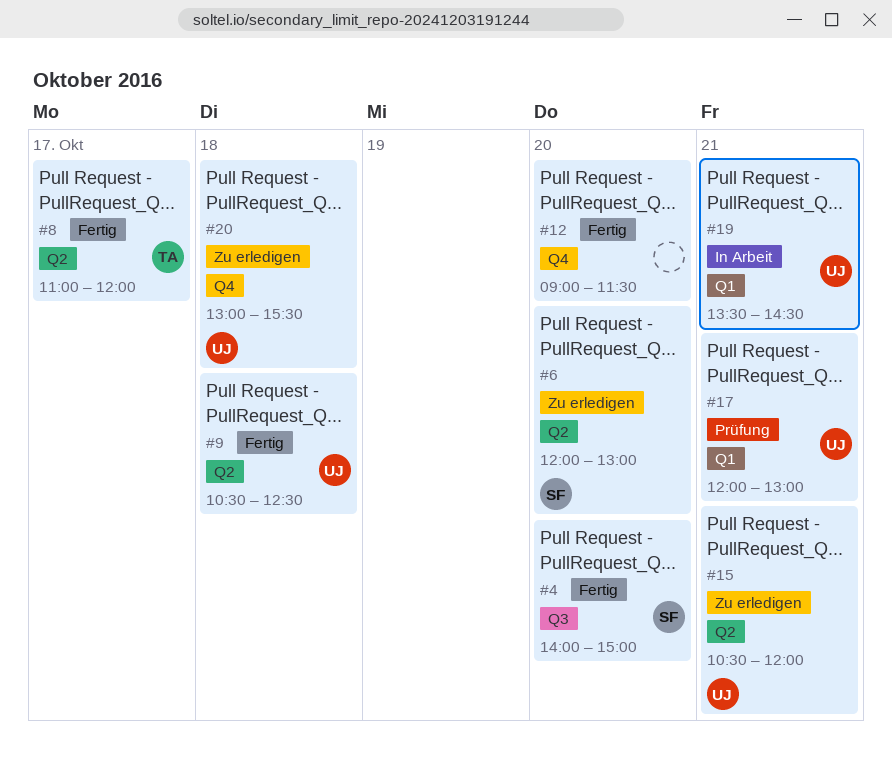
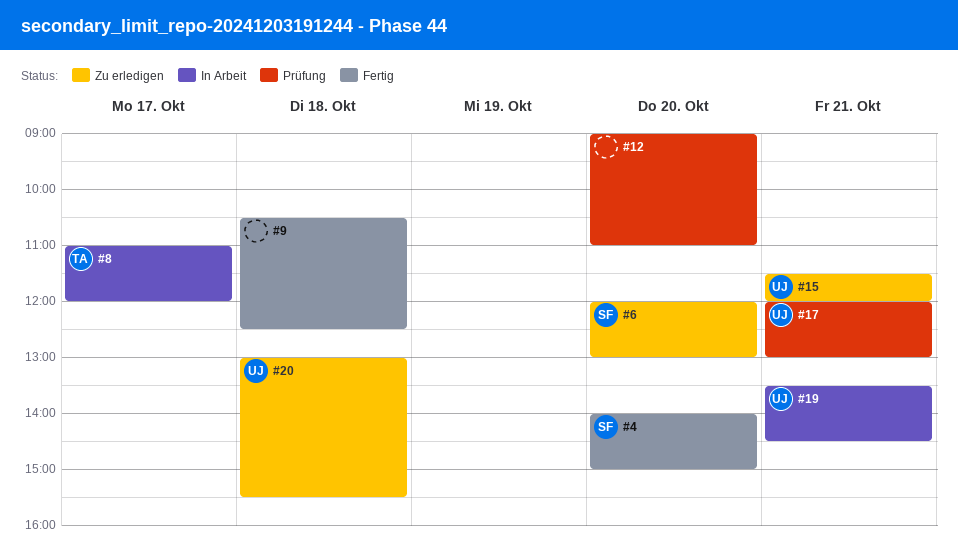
#8, status: Fertig -> In Arbeit
#9, owner: UJ -> none
#12, status: Fertig -> Prüfung
#12, ends: 11:30 -> 11:00
#15, begins: 10:30 -> 11:30

